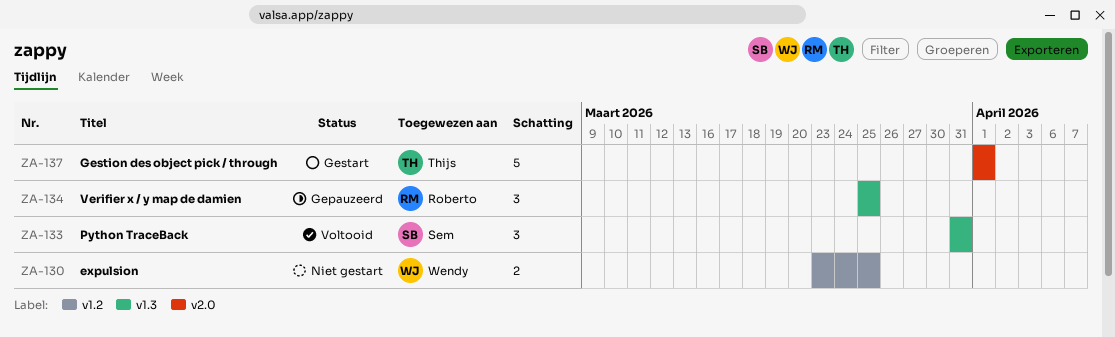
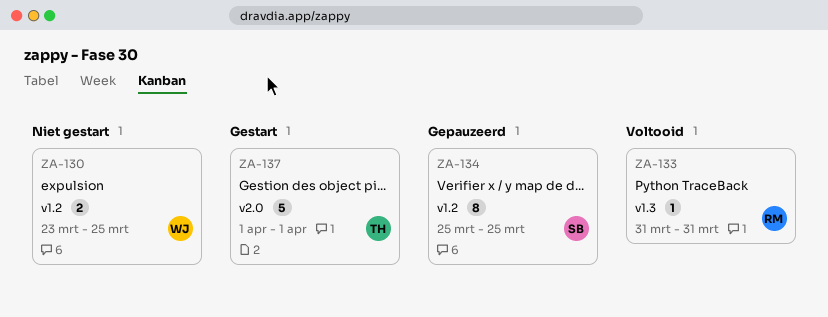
ZA-133, owner: Sem -> Roberto
ZA-133, estimate: 3 -> 1
ZA-134, owner: Roberto -> Sem
ZA-134, label: v1.3 -> v1.2
ZA-134, estimate: 3 -> 8

